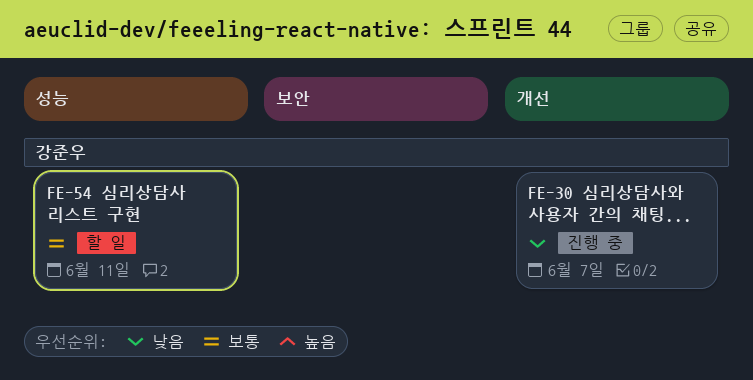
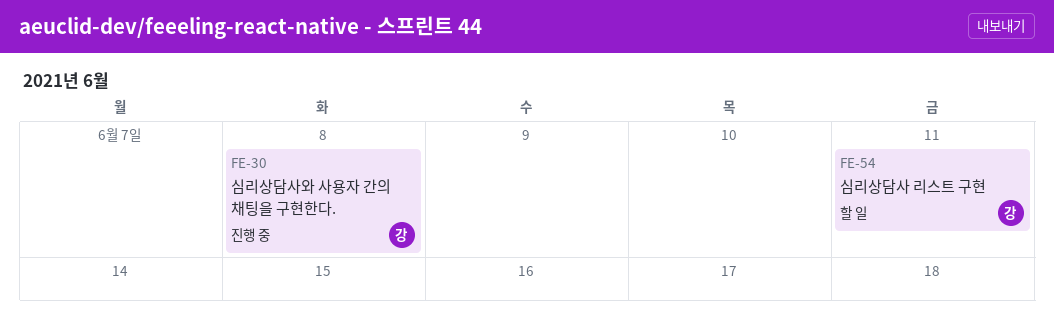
FE-30, due: Jun 7 -> Jun 8

